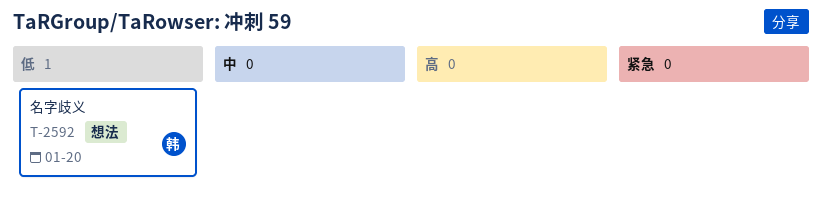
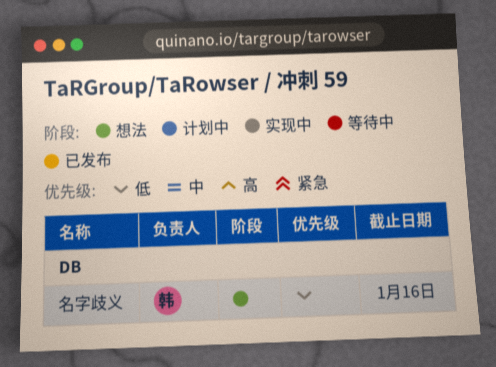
名字歧义, due: Jan 20 -> Jan 16

